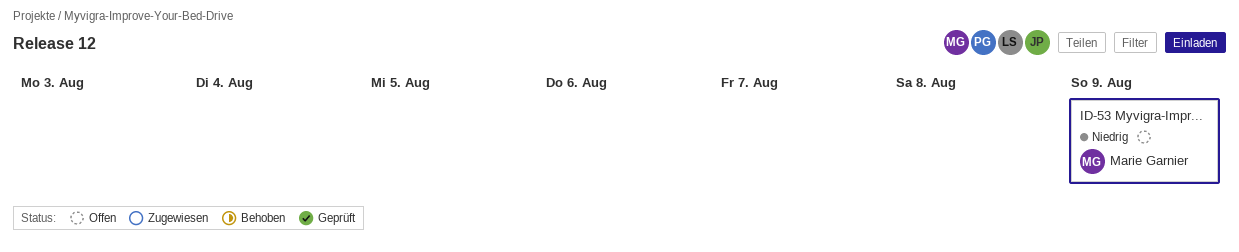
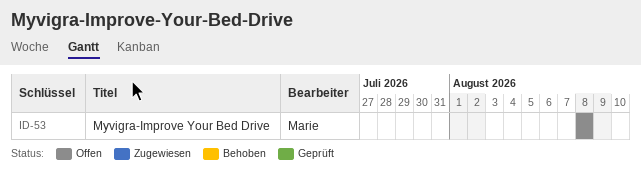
ID-53, due: Aug 9 -> Aug 8

